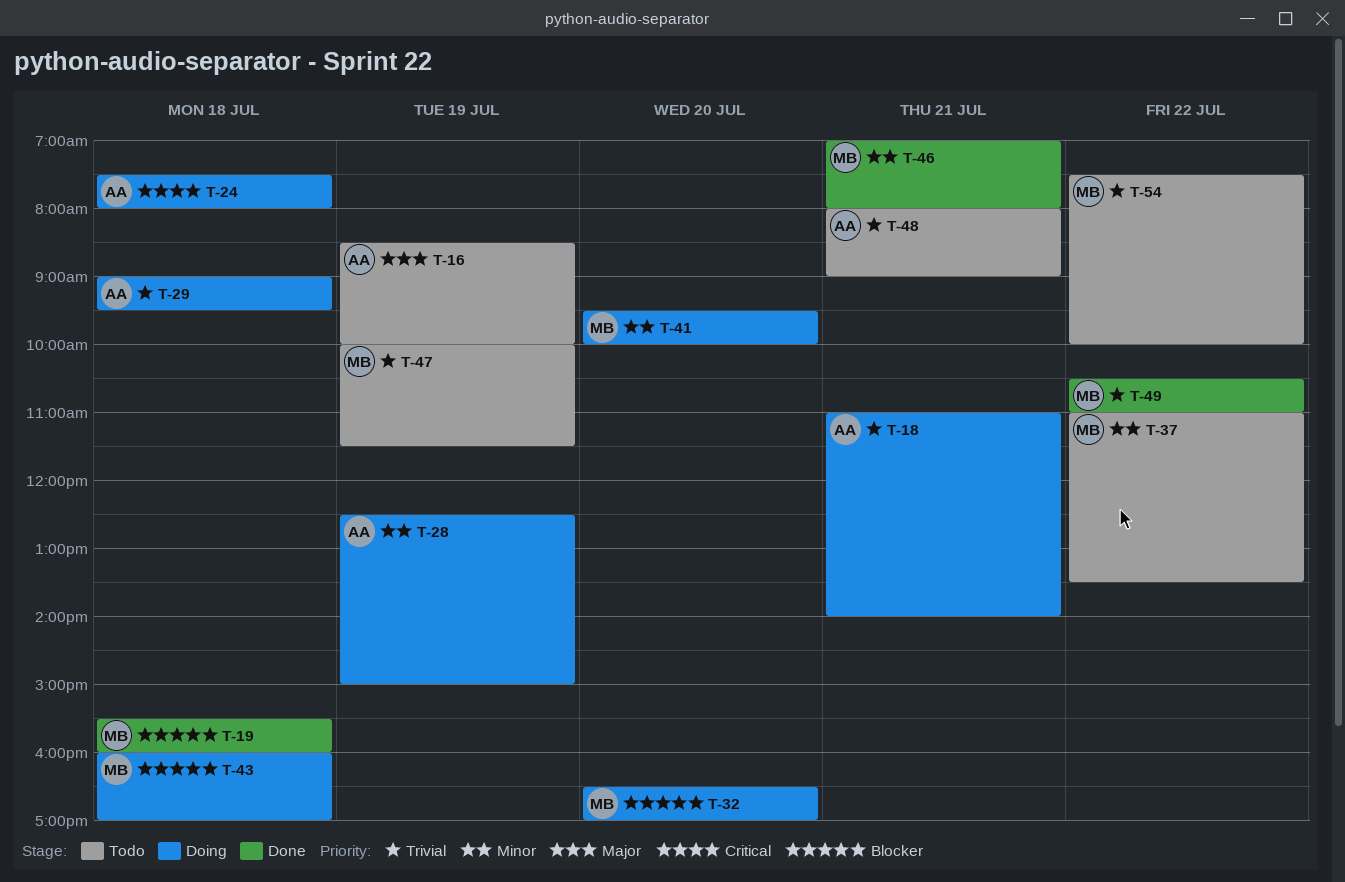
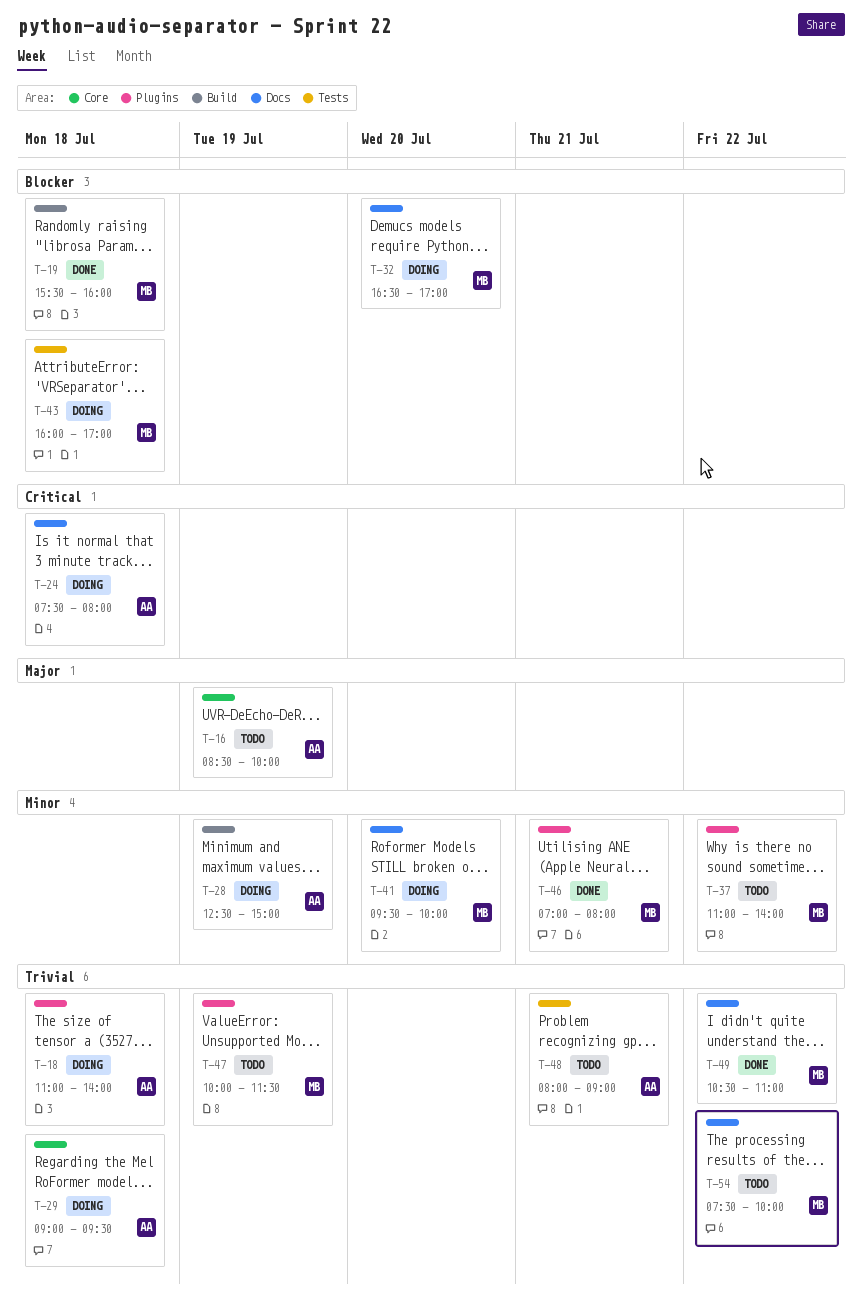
T-18, day: Jul 21 -> Jul 18
T-37, ends: 13:30 -> 14:00

